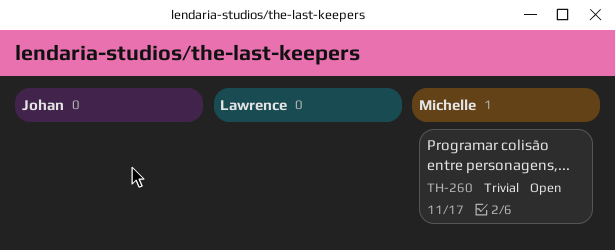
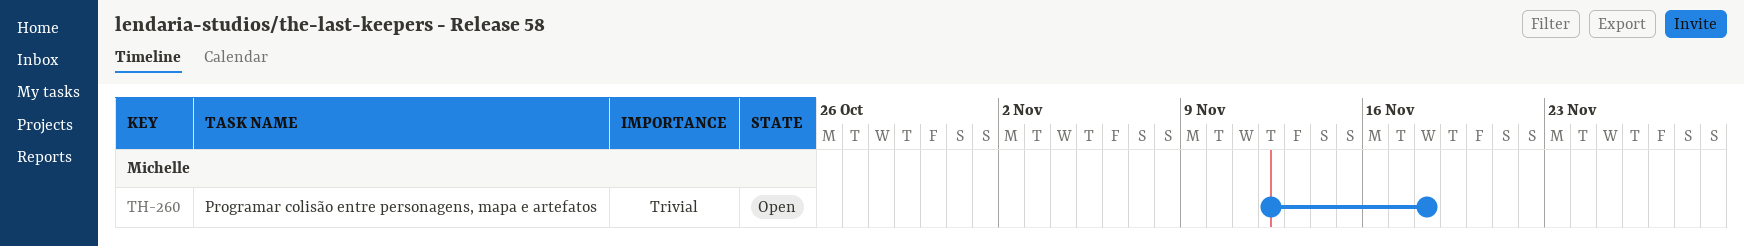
TH-260, due: Nov 17 -> Nov 18

